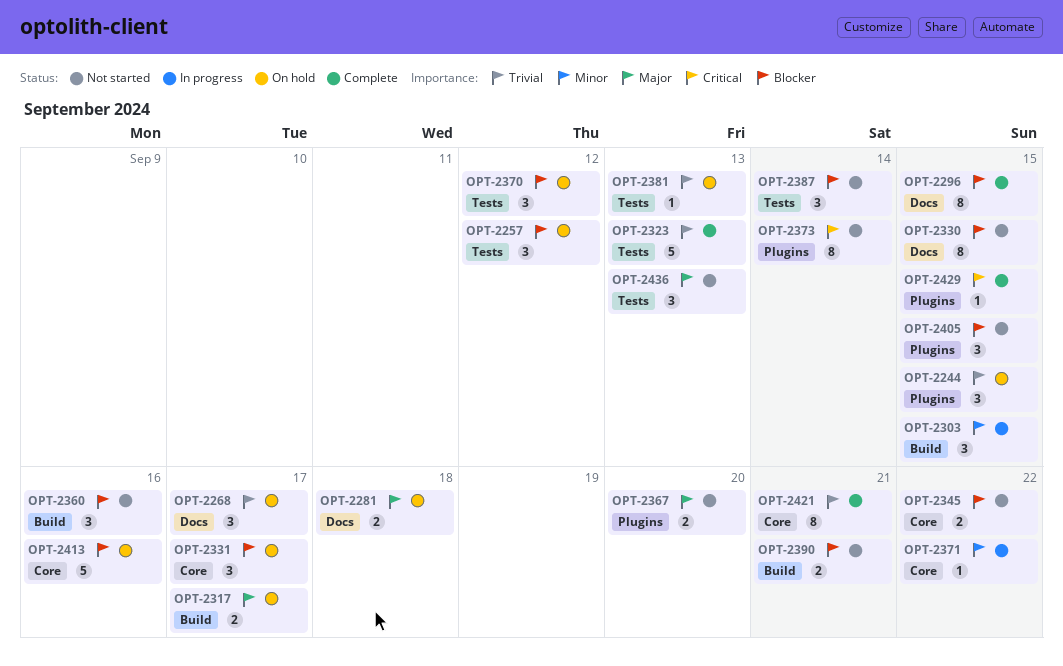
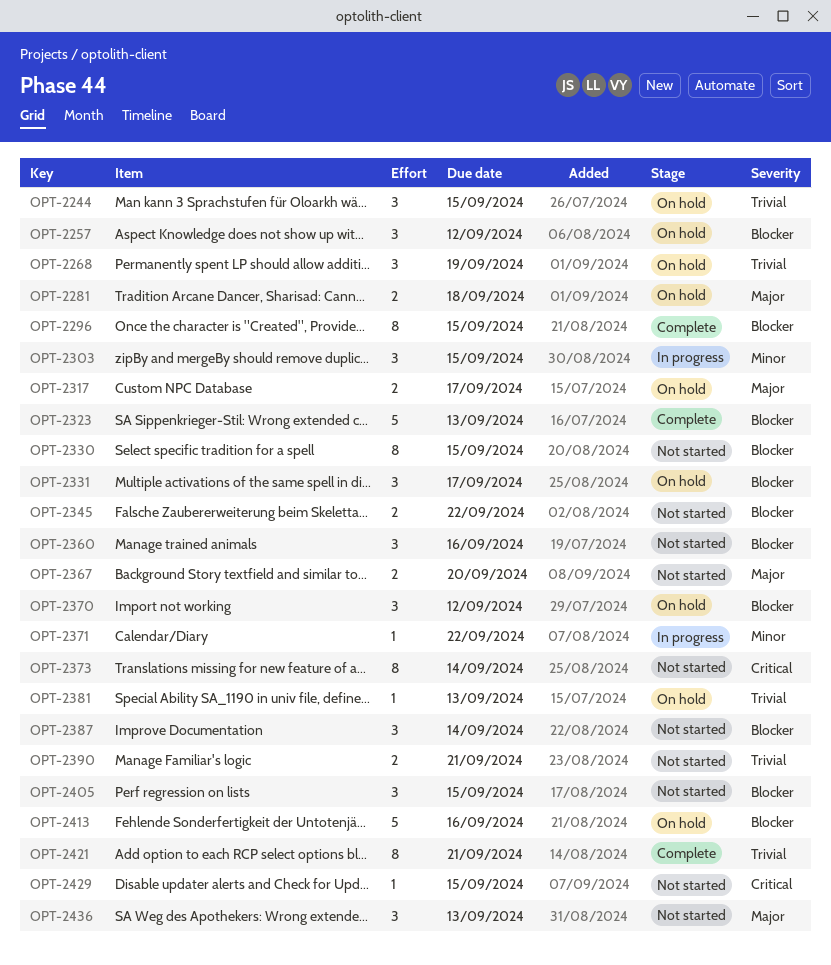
OPT-2268, due: Sep 17 -> Sep 19
OPT-2323, priority: Trivial -> Blocker
OPT-2390, priority: Blocker -> Trivial
OPT-2429, status: Complete -> Not started

